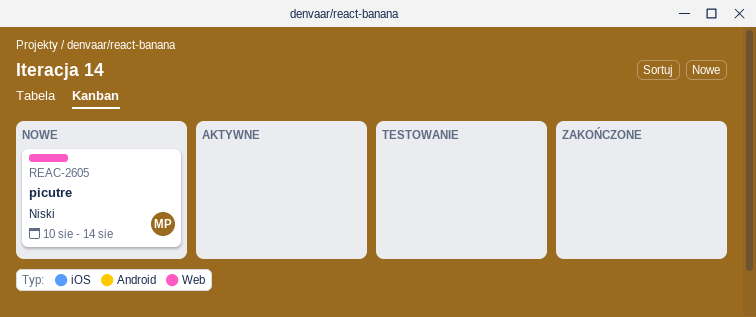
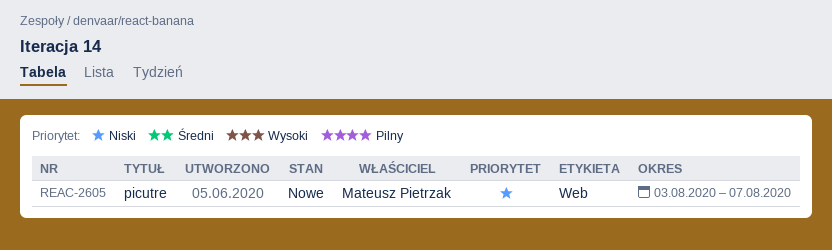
REAC-2605, start: Aug 10 -> Aug 3
REAC-2605, due: Aug 14 -> Aug 7

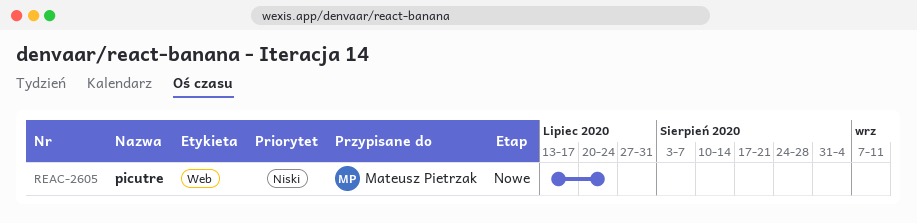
REAC-2605, start: Aug 3 -> Jul 13
REAC-2605, due: Aug 7 -> Jul 24

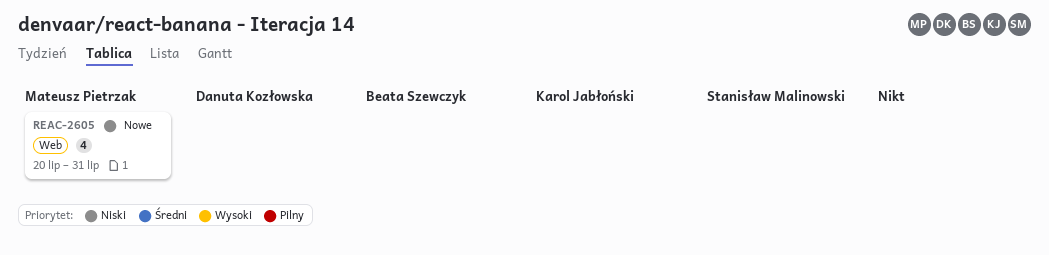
REAC-2605, start: Jul 13 -> Jul 20
REAC-2605, due: Jul 24 -> Jul 31

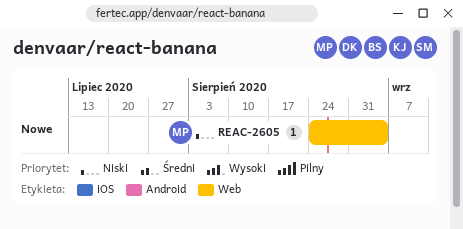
REAC-2605, estimate: 4 -> 1
REAC-2605, start: Jul 20 -> Aug 24
REAC-2605, due: Jul 31 -> Sep 4

